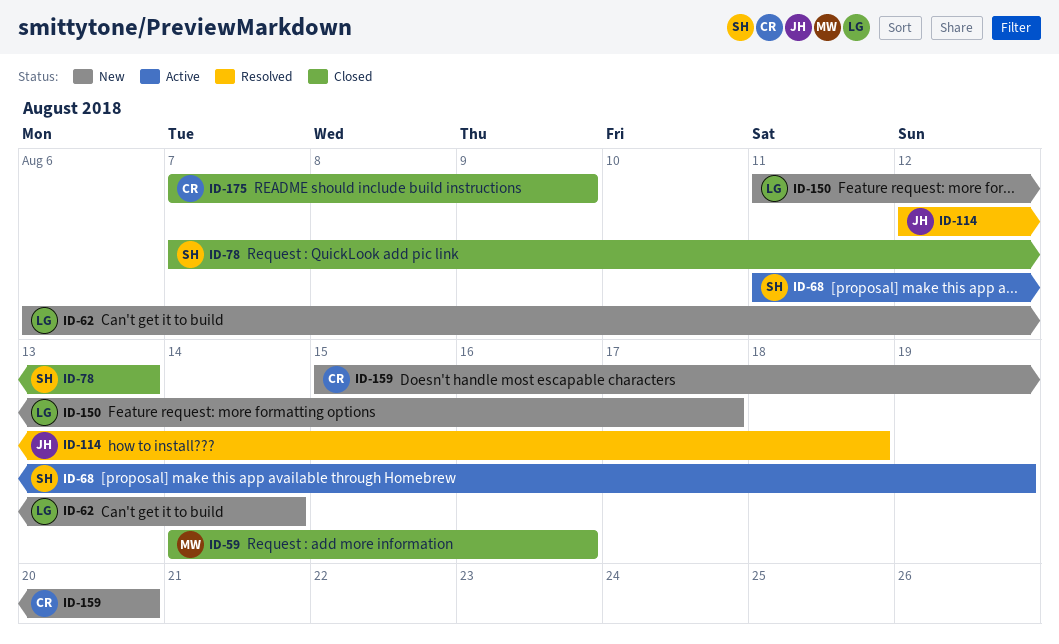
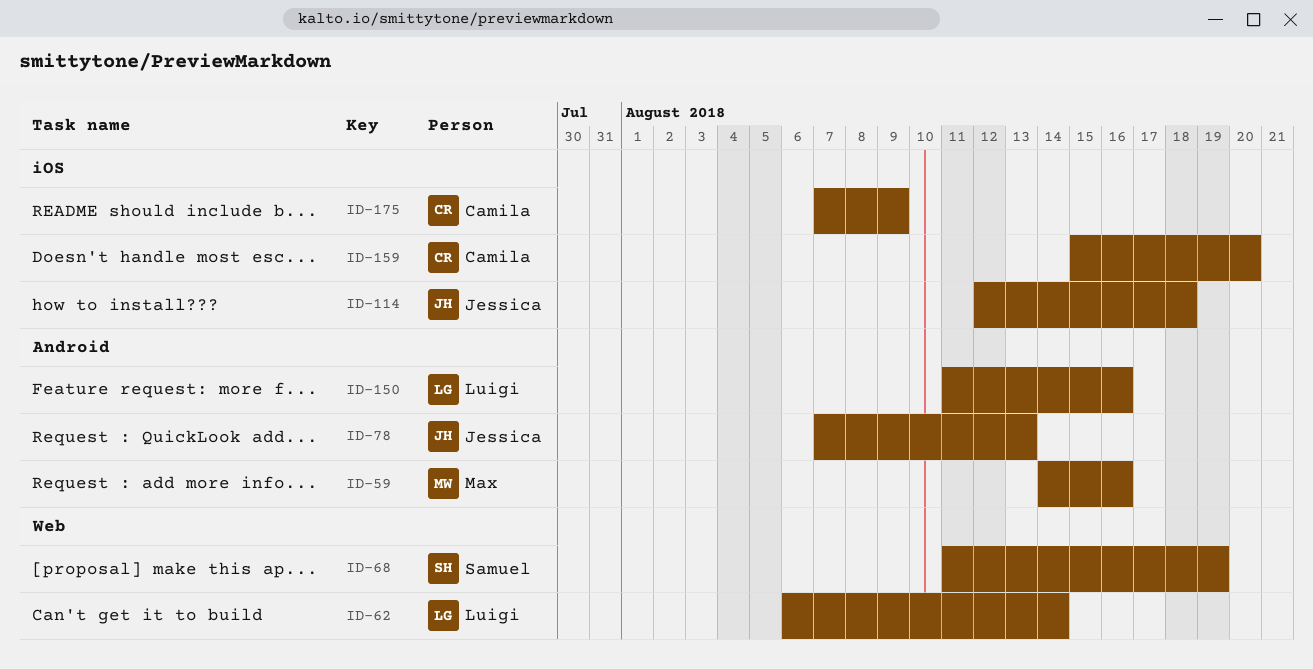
ID-78, owner: Samuel -> Jessica
ID-150, due: Aug 17 -> Aug 16

